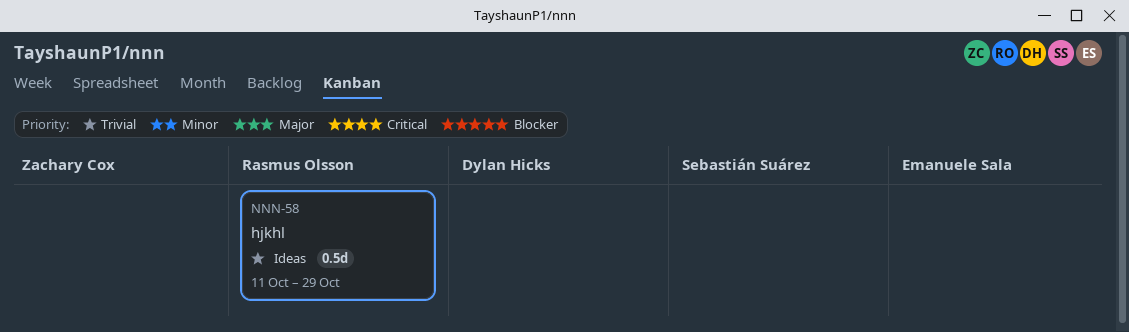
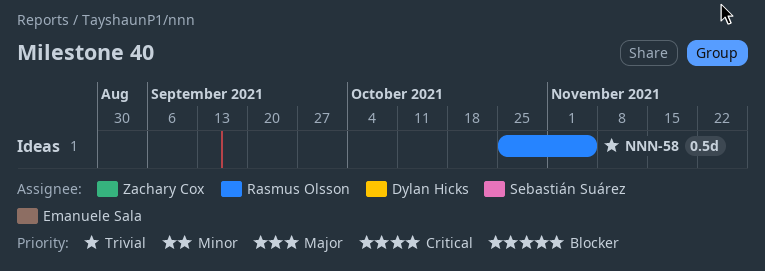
NNN-58, start: Oct 11 -> Oct 25
NNN-58, due: Oct 29 -> Nov 5

